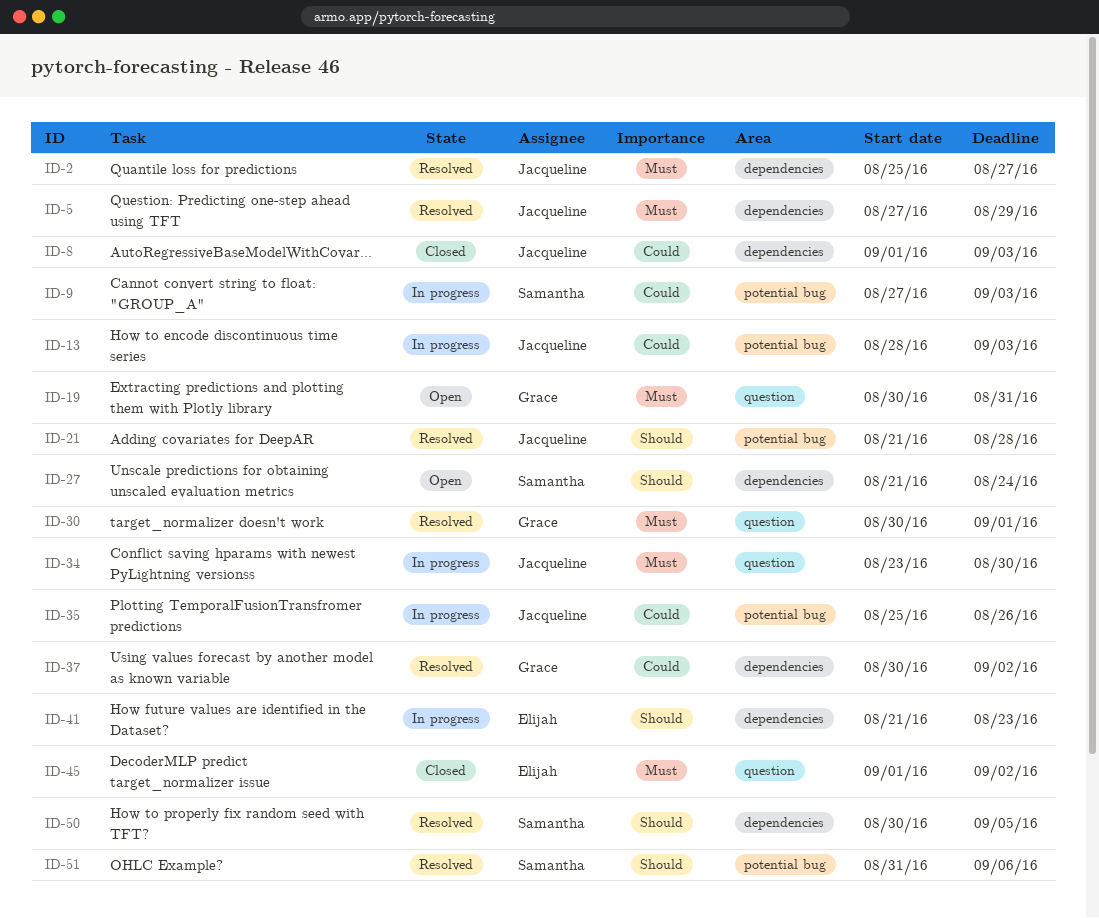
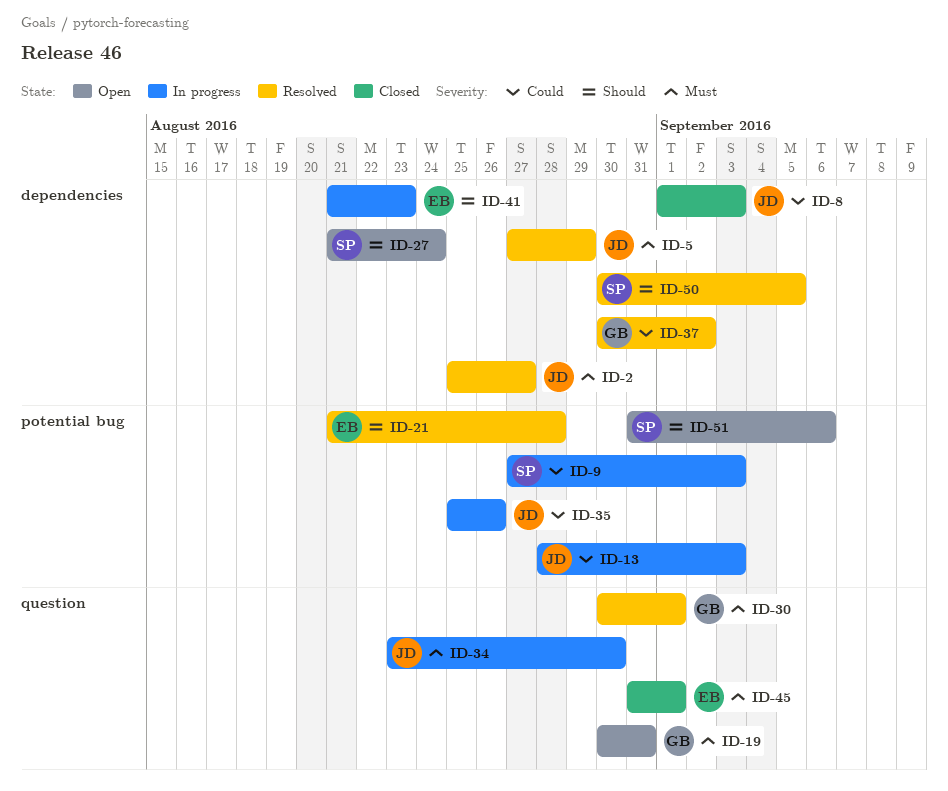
ID-21, owner: Jacqueline -> Elijah
ID-45, start: Sep 1 -> Aug 31
ID-45, due: Sep 2 -> Sep 1
ID-51, status: Resolved -> Open

